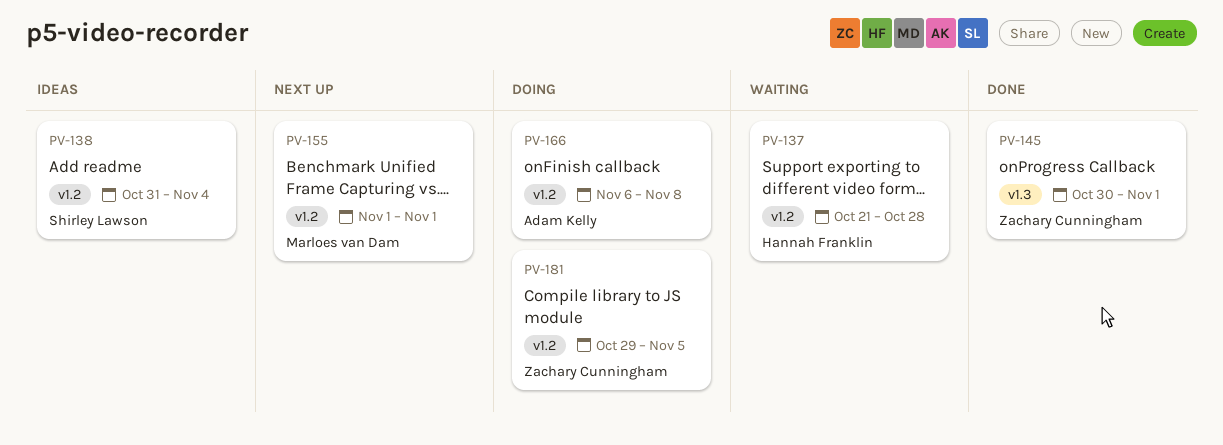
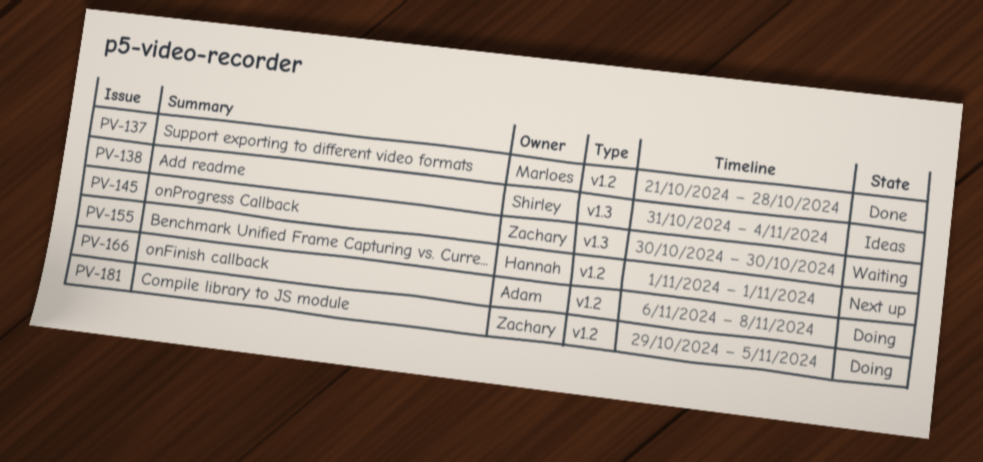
PV-137, status: Waiting -> Done
PV-137, owner: Hannah Franklin -> Marloes van Dam
PV-138, label: v1.2 -> v1.3
PV-145, status: Done -> Waiting
PV-145, due: Nov 1 -> Oct 30
PV-155, owner: Marloes van Dam -> Hannah Franklin

